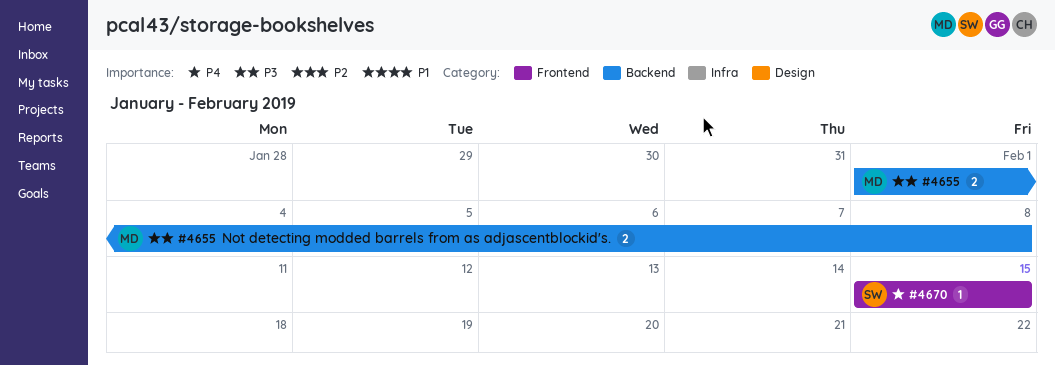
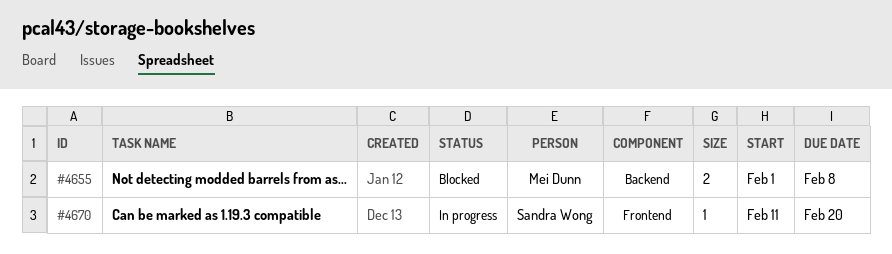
#4670, start: Feb 15 -> Feb 11
#4670, due: Feb 15 -> Feb 20

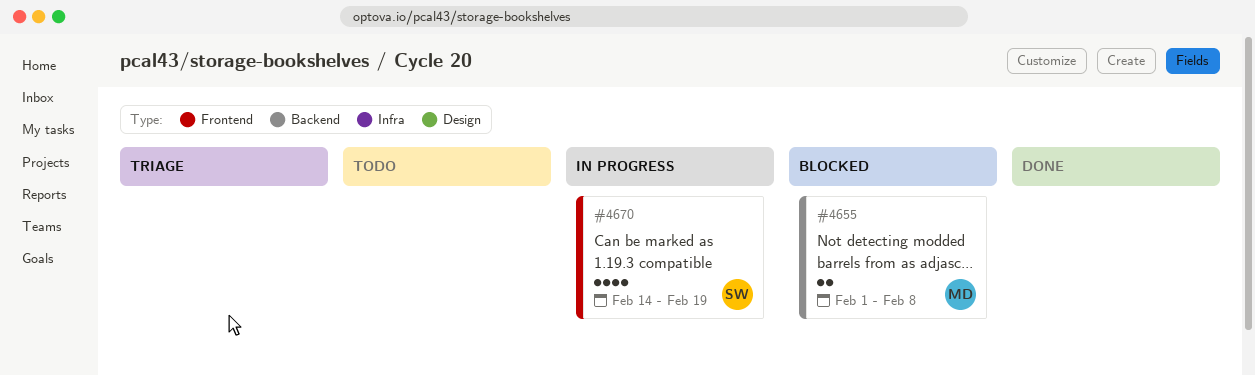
#4670, estimate: 1 -> 4
#4670, start: Feb 11 -> Feb 14
#4670, due: Feb 20 -> Feb 19

